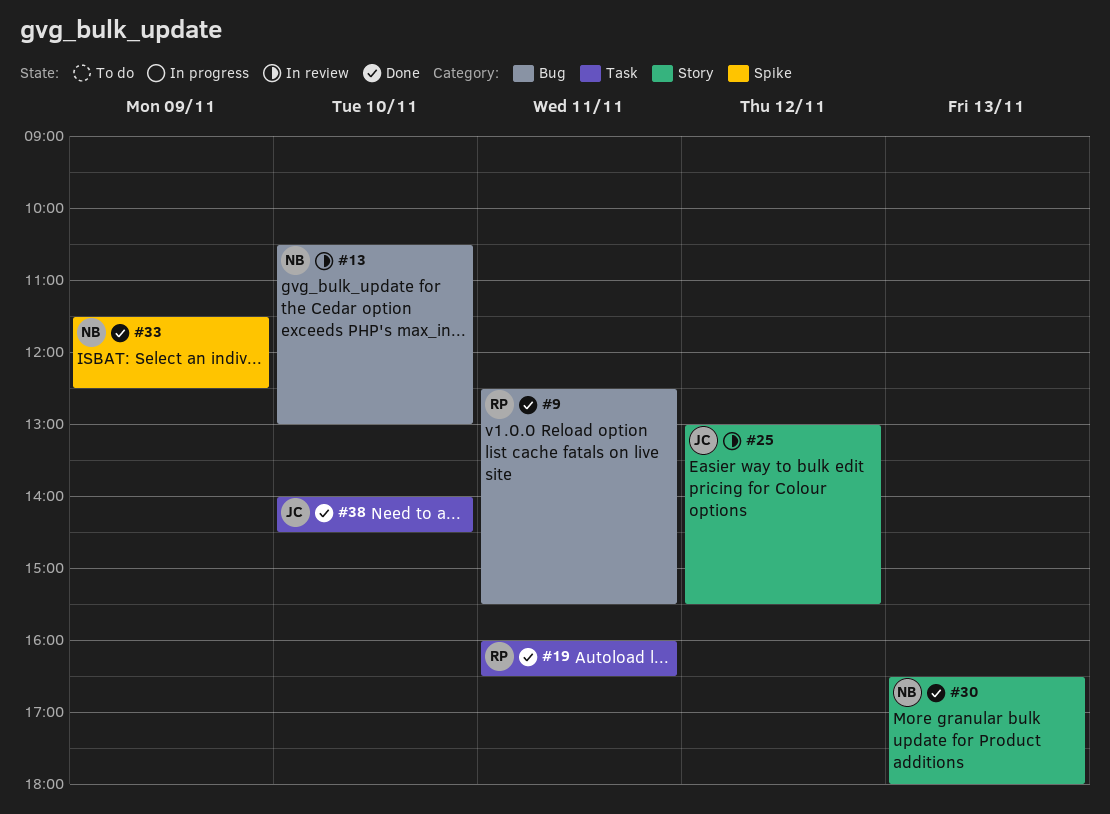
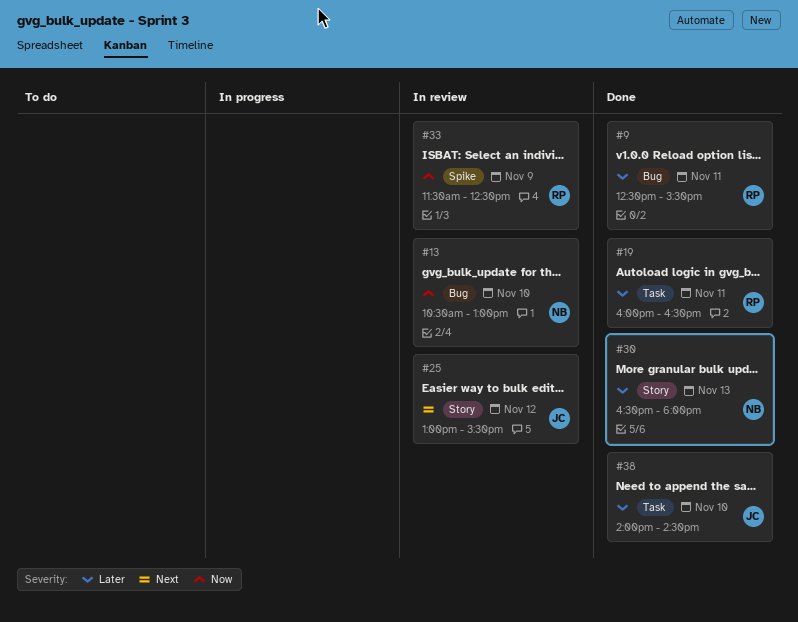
#33, status: Done -> In review
#33, owner: NB -> RP

